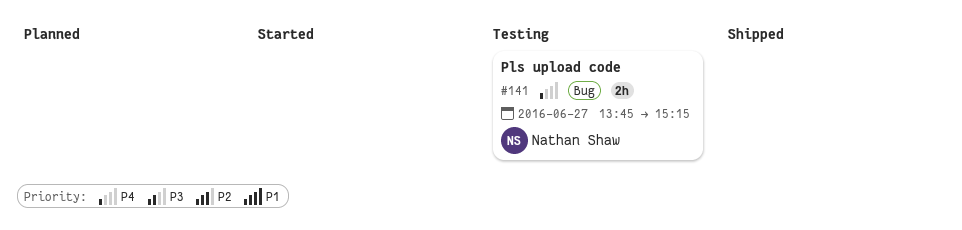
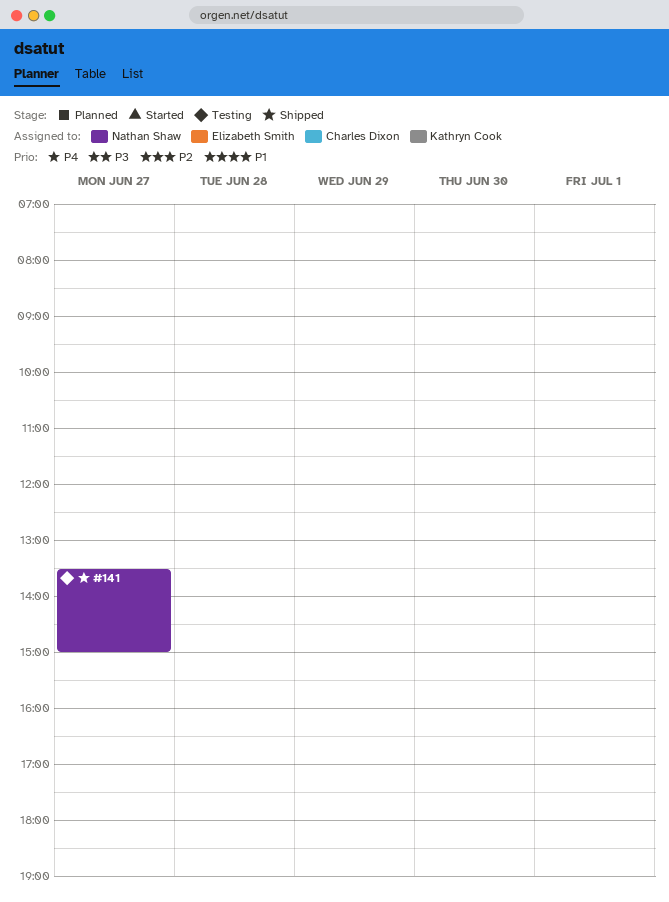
#141, begins: 13:45 -> 13:30
#141, ends: 15:15 -> 15:00

